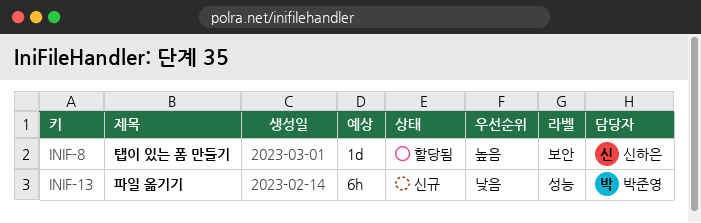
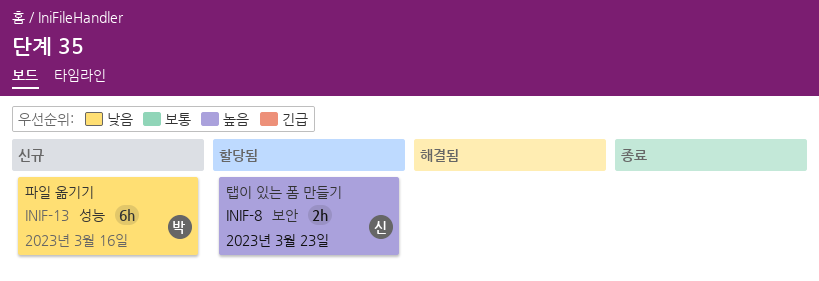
INIF-8, estimate: 1d -> 2h

